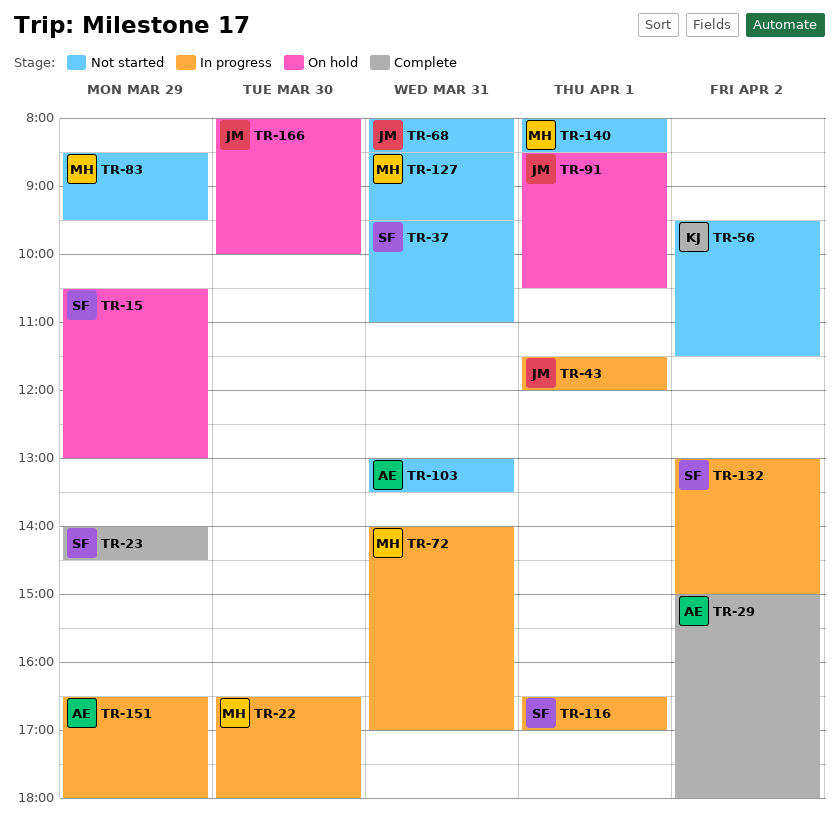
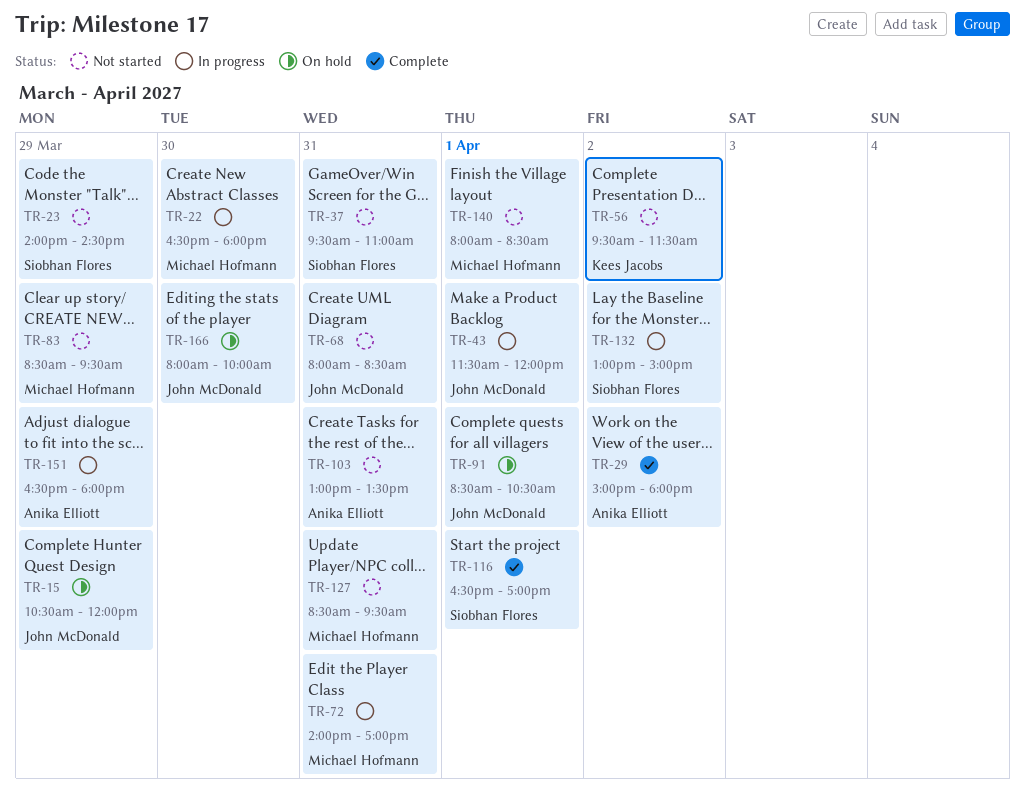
TR-15, owner: Siobhan Flores -> John McDonald
TR-15, ends: 13:00 -> 12:00
TR-23, status: Complete -> Not started
TR-116, status: In progress -> Complete

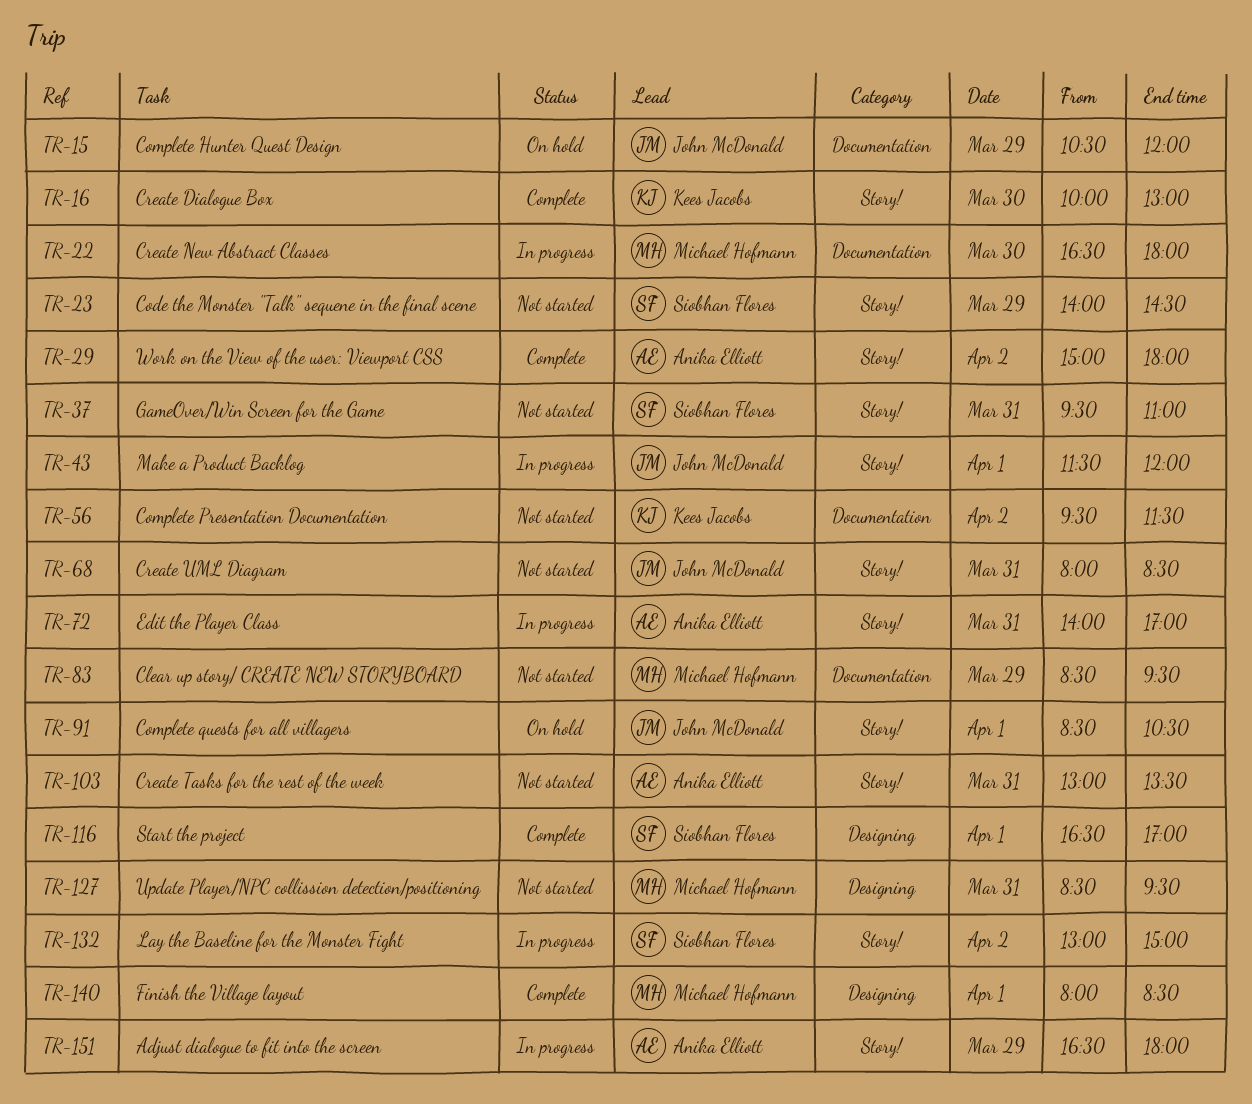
TR-16: none -> present
TR-72, owner: Michael Hofmann -> Anika Elliott
TR-140, status: Not started -> Complete
TR-166: present -> none

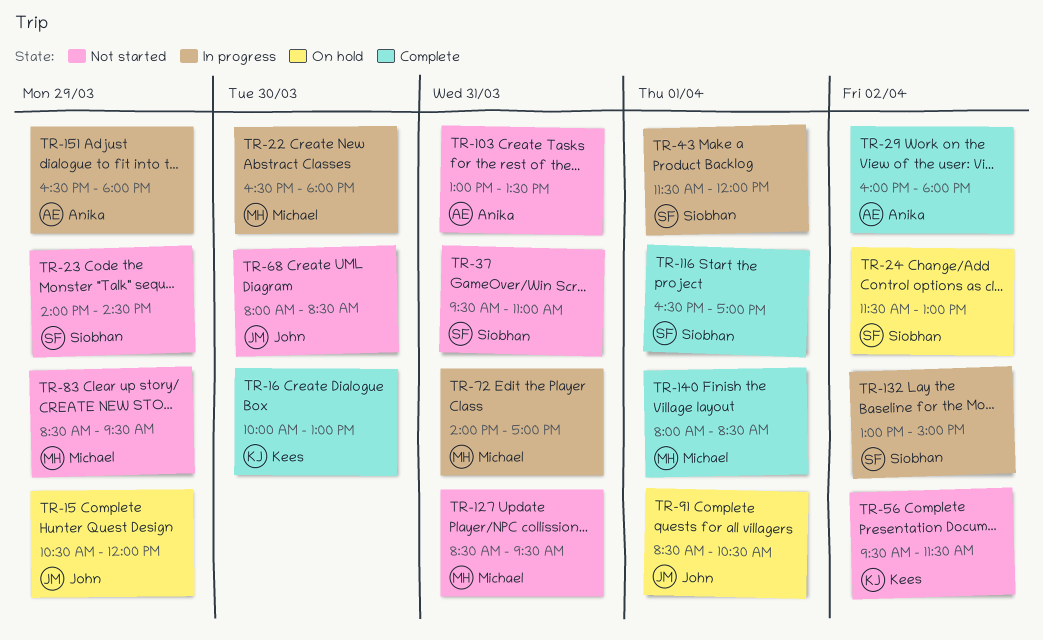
TR-24: none -> present
TR-29, begins: 15:00 -> 16:00
TR-43, owner: John McDonald -> Siobhan Flores
TR-68, day: Mar 31 -> Mar 30
TR-72, owner: Anika Elliott -> Michael Hofmann

